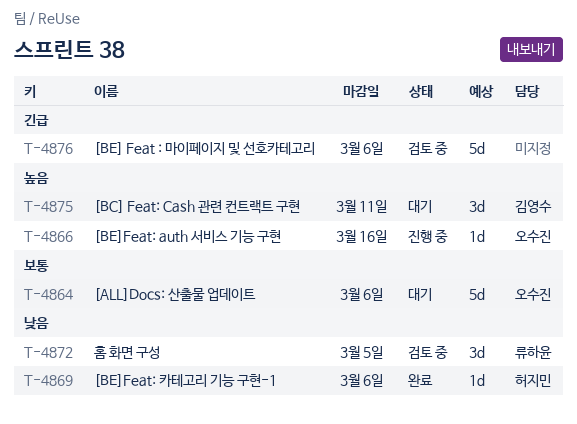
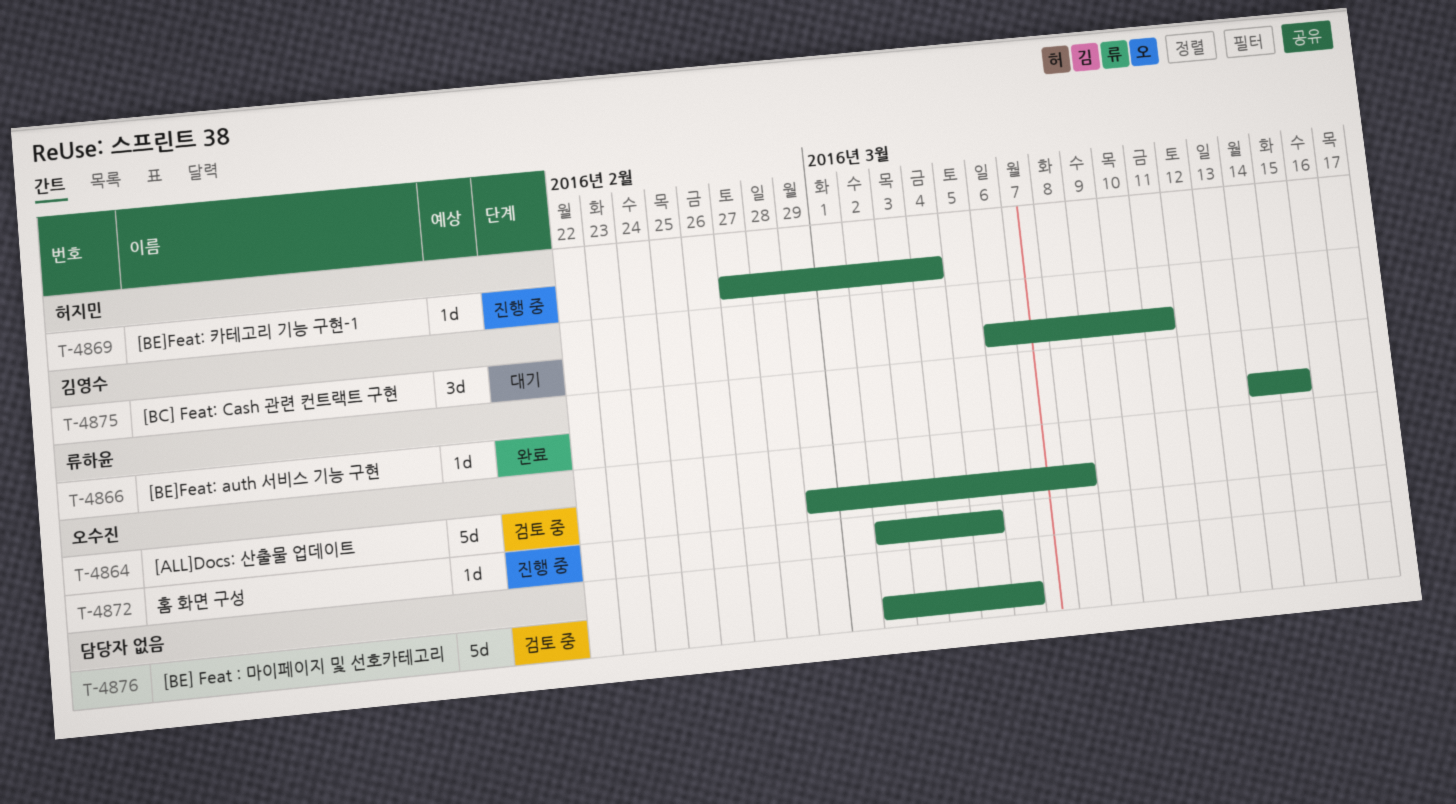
T-4864, status: 대기 -> 검토 중
T-4864, due: Mar 6 -> Mar 8
T-4866, status: 진행 중 -> 완료
T-4866, owner: 오수진 -> 류하윤
T-4866, due: Mar 16 -> Mar 15
T-4869, status: 완료 -> 진행 중
T-4869, due: Mar 6 -> Mar 4
T-4872, status: 검토 중 -> 진행 중
T-4872, owner: 류하윤 -> 오수진
T-4872, estimate: 3d -> 1d

